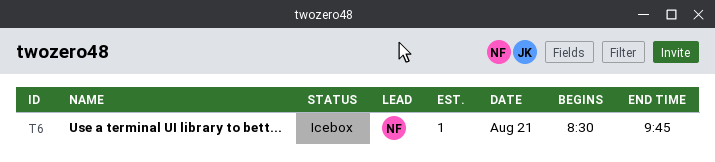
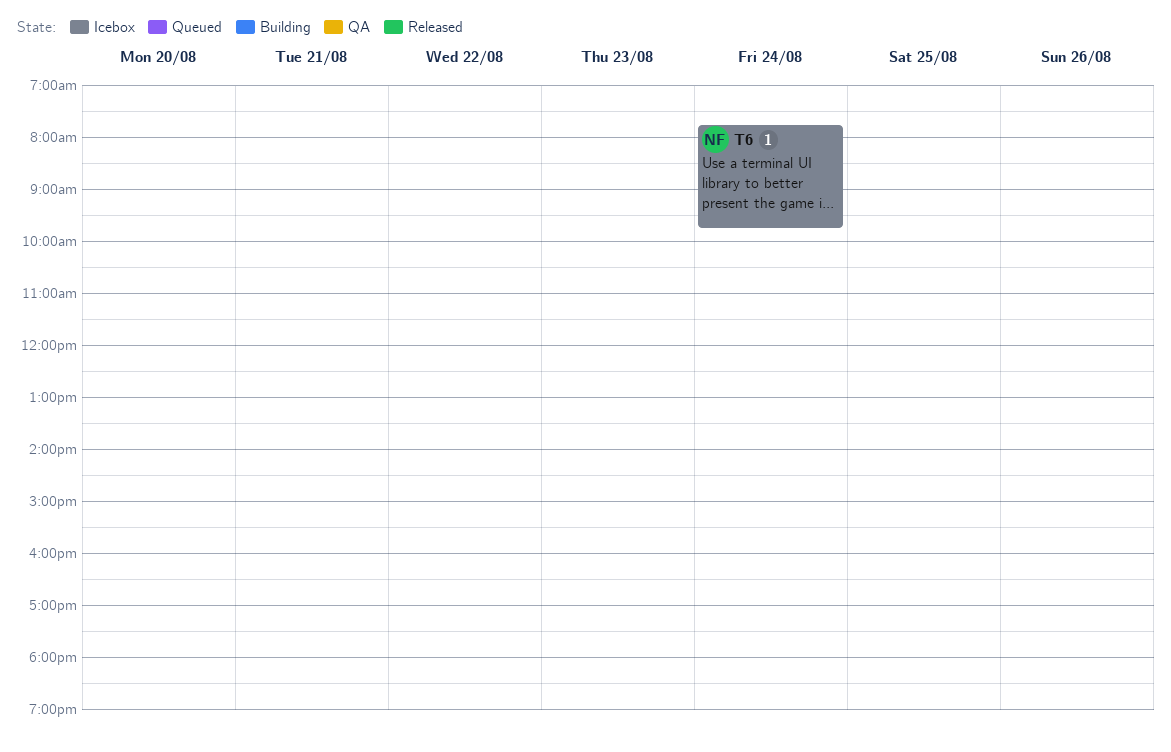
T6, day: Aug 21 -> Aug 24
T6, begins: 08:30 -> 07:45

